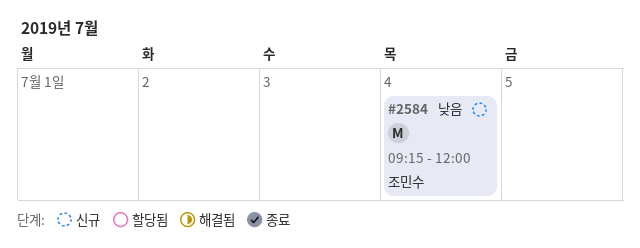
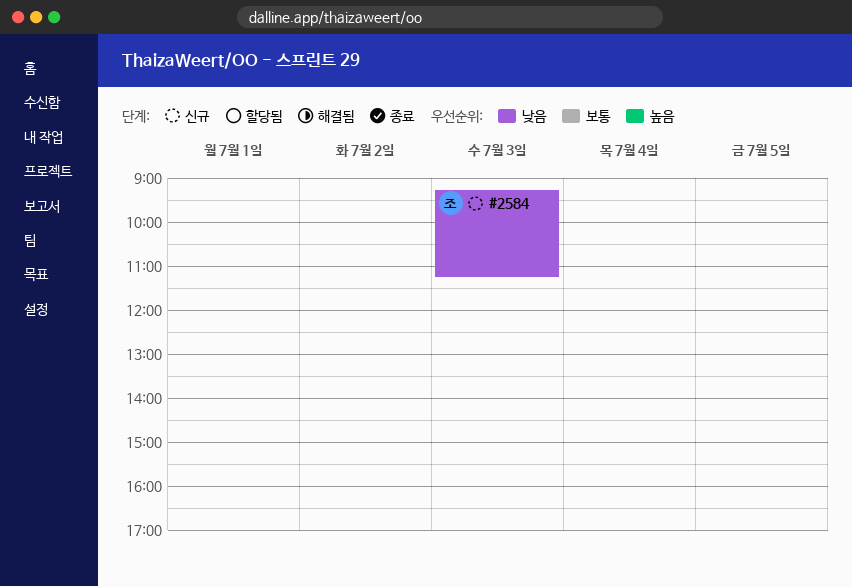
#2584, day: Jul 4 -> Jul 3
#2584, ends: 12:00 -> 11:15

